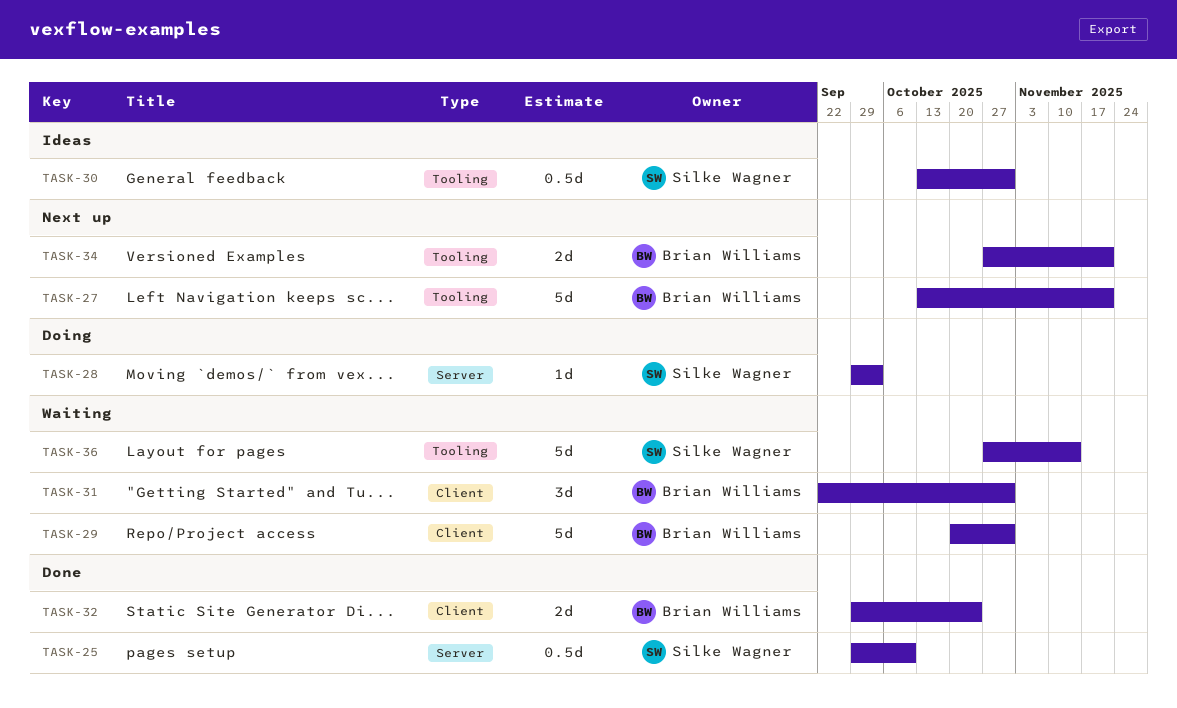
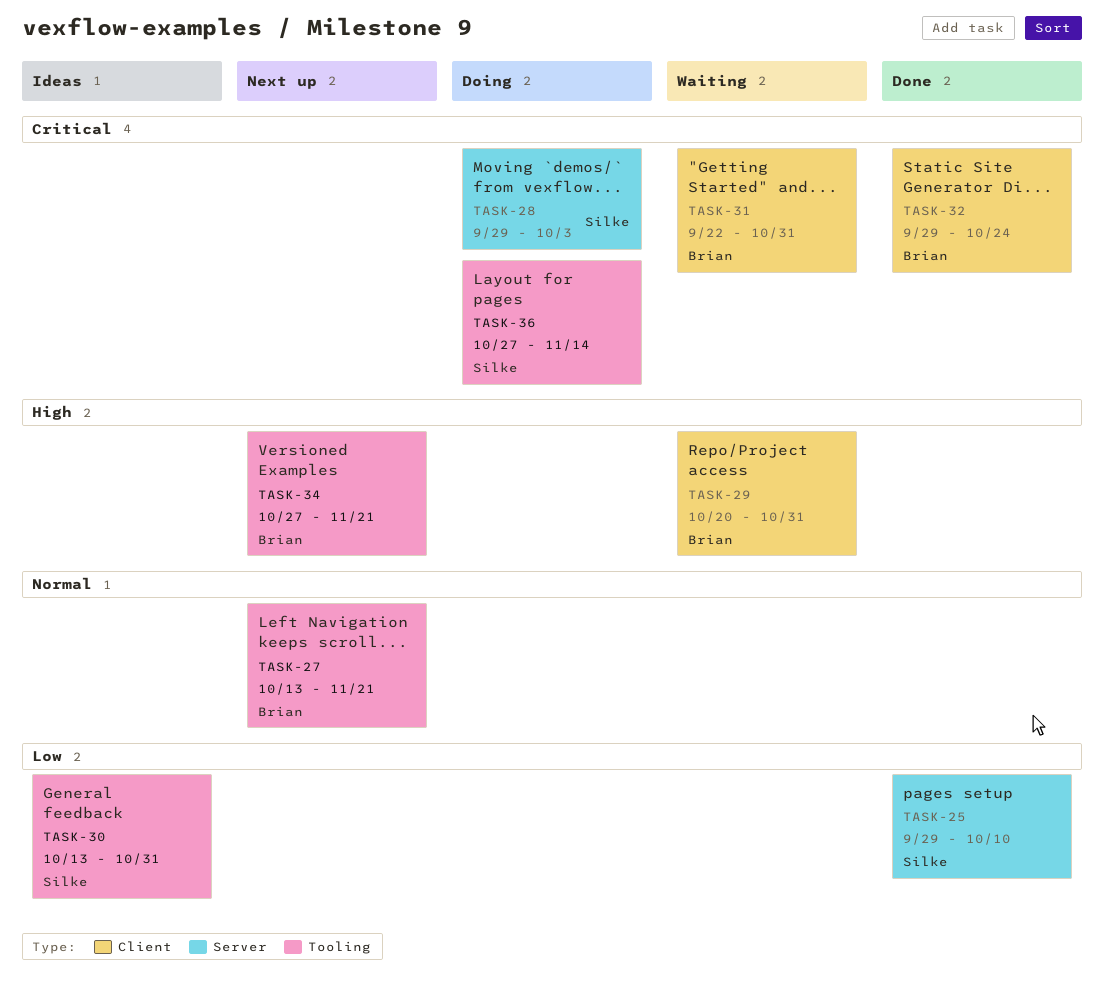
TASK-36, status: Waiting -> Doing

